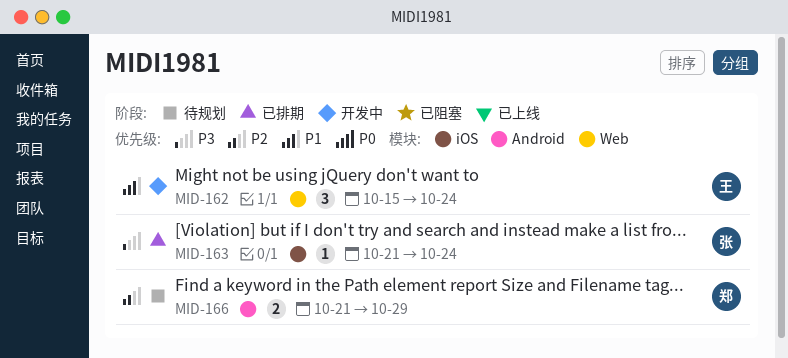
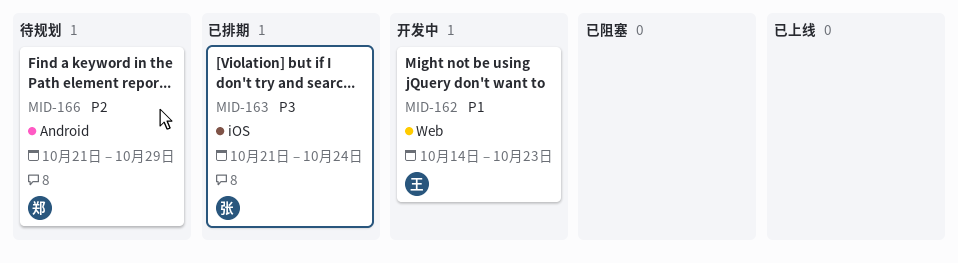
MID-162, start: Oct 15 -> Oct 14
MID-162, due: Oct 24 -> Oct 23

